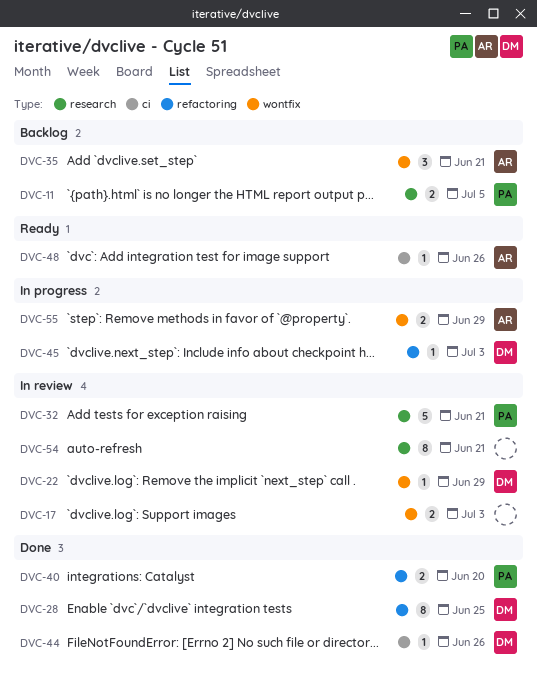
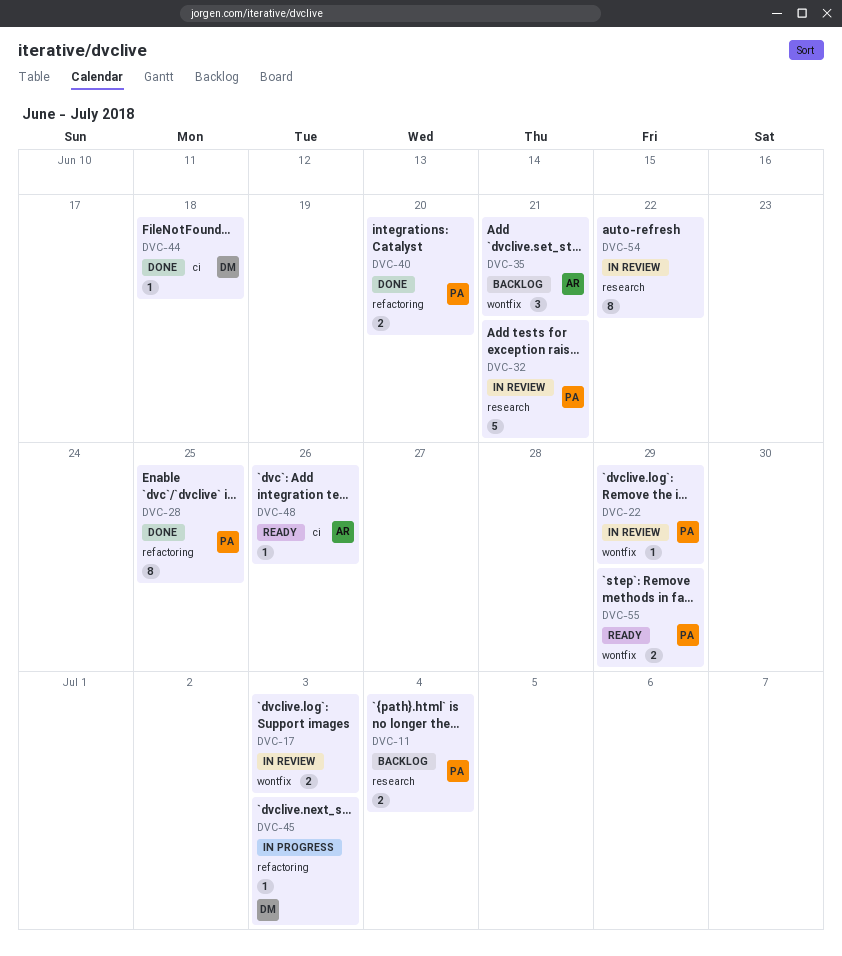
DVC-11, due: Jul 5 -> Jul 4
DVC-22, owner: DM -> PA
DVC-28, owner: DM -> PA
DVC-44, due: Jun 26 -> Jun 18
DVC-54, due: Jun 21 -> Jun 22
DVC-55, status: In progress -> Ready
DVC-55, owner: AR -> PA

